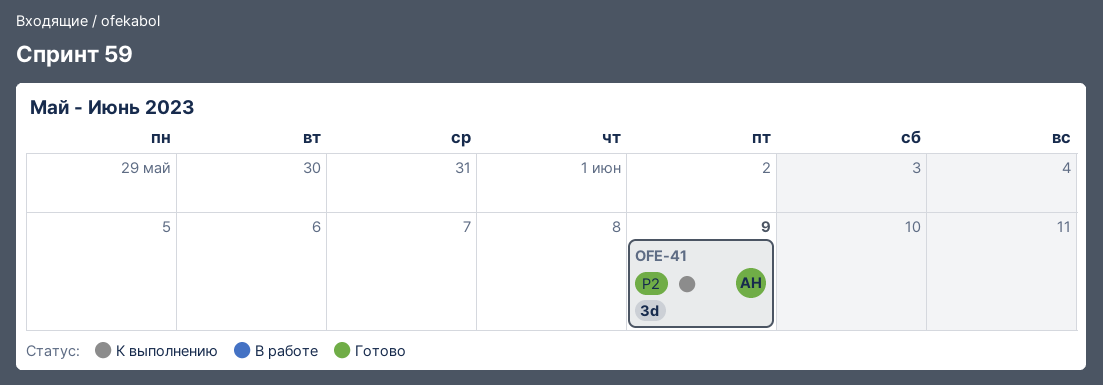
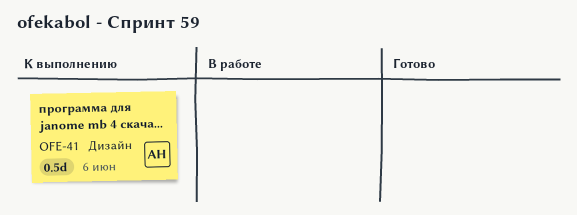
OFE-41, estimate: 3d -> 0.5d
OFE-41, due: Jun 9 -> Jun 6

